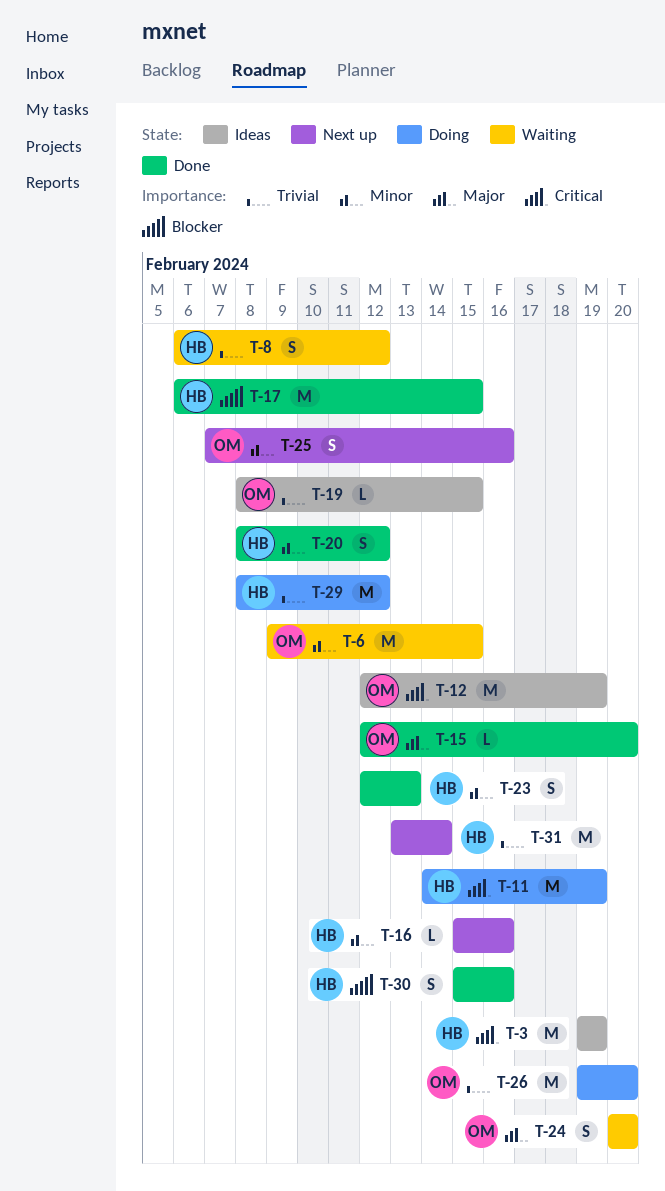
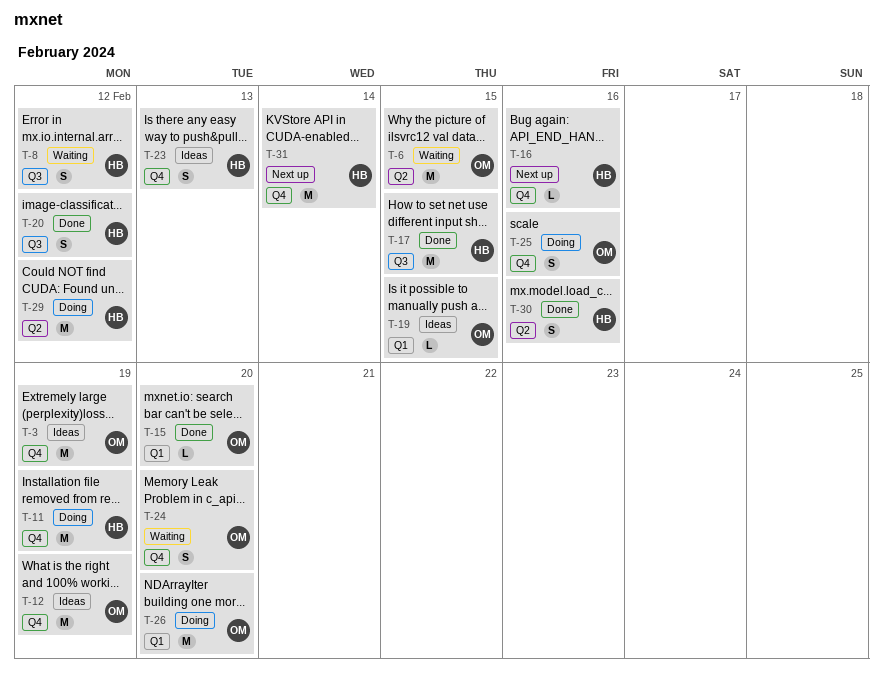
T-3, owner: HB -> OM
T-23, status: Done -> Ideas
T-25, status: Next up -> Doing

